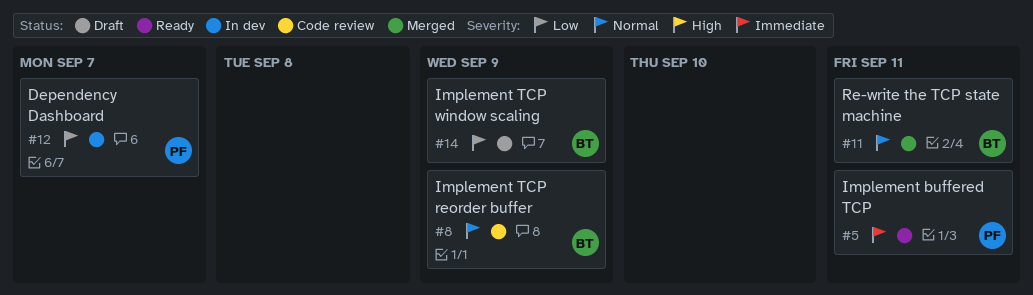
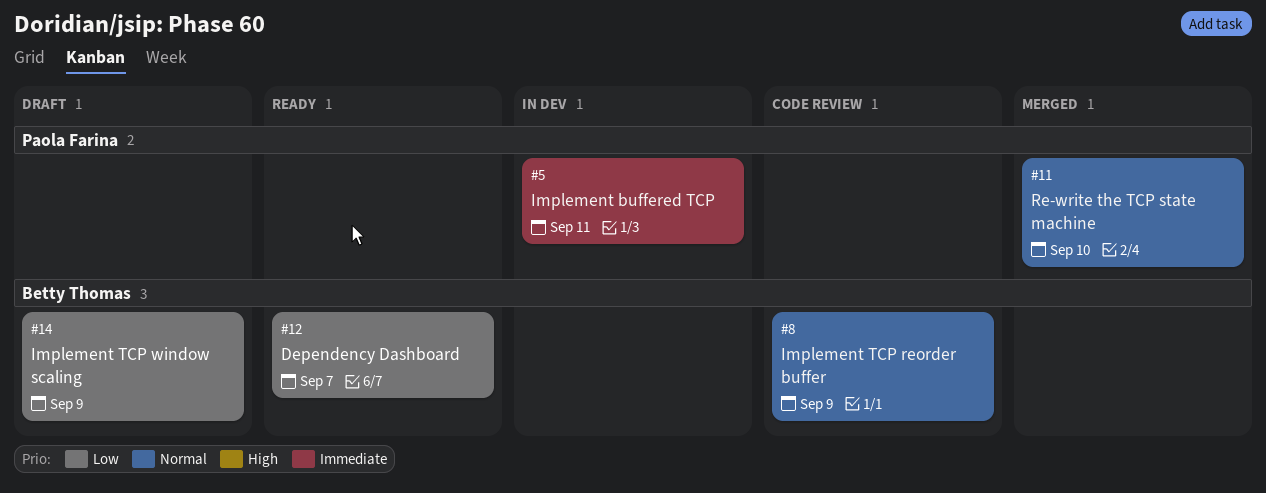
#5, status: Ready -> In dev
#11, owner: Betty Thomas -> Paola Farina
#11, due: Sep 11 -> Sep 10
#12, status: In dev -> Ready
#12, owner: Paola Farina -> Betty Thomas

